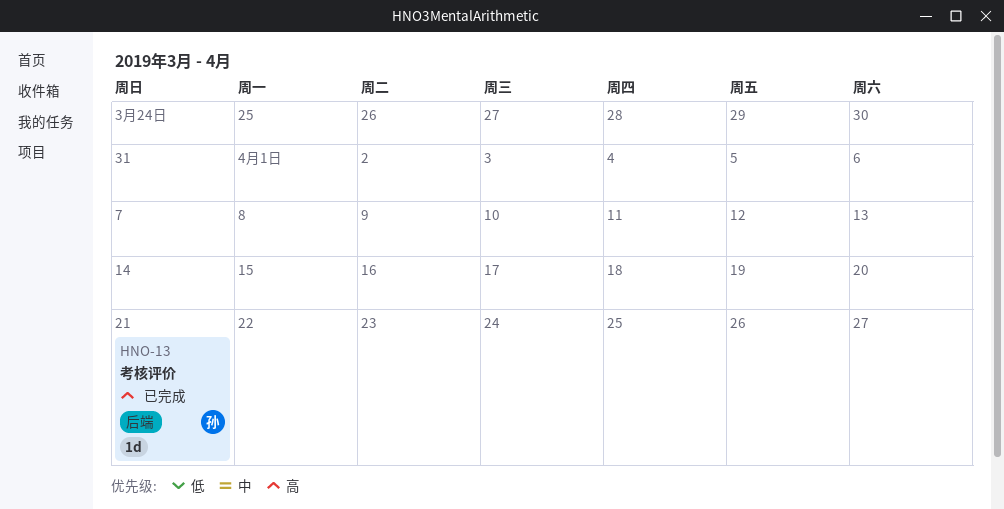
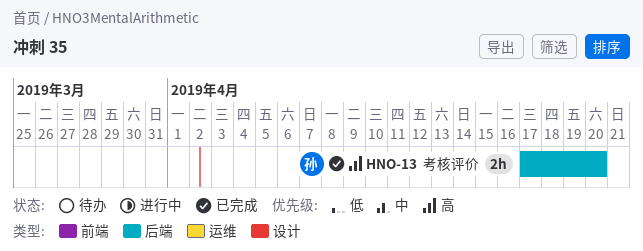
HNO-13, estimate: 1d -> 2h
HNO-13, due: Apr 21 -> Apr 20

